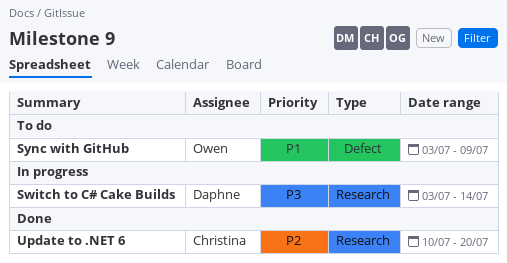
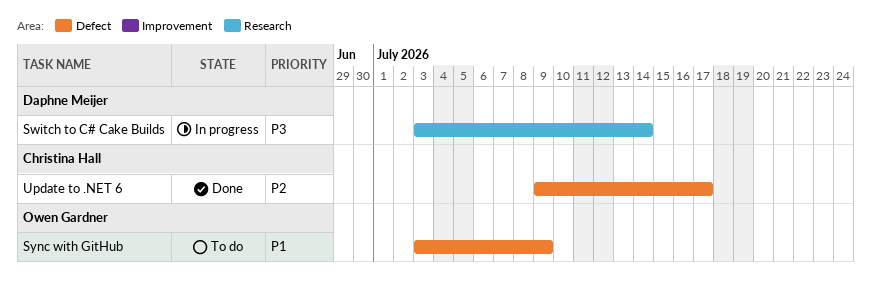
Update to .NET 6, label: Research -> Defect
Update to .NET 6, start: Jul 10 -> Jul 9
Update to .NET 6, due: Jul 20 -> Jul 17

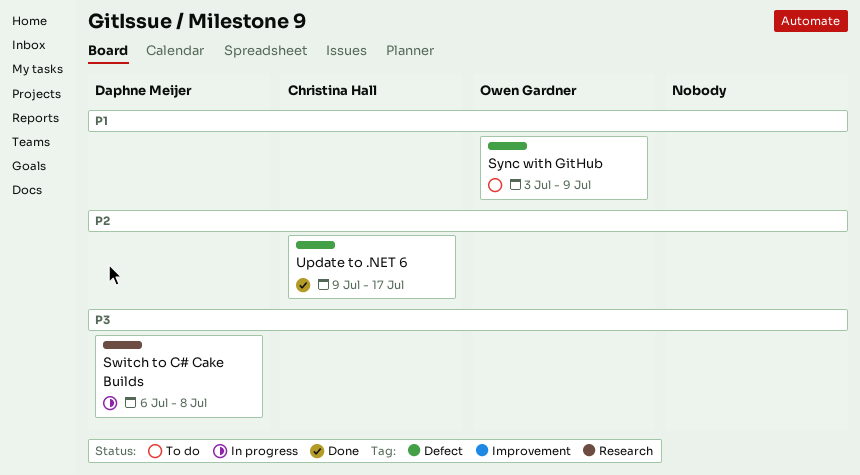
Switch to C# Cake Builds, start: Jul 3 -> Jul 6
Switch to C# Cake Builds, due: Jul 14 -> Jul 8

